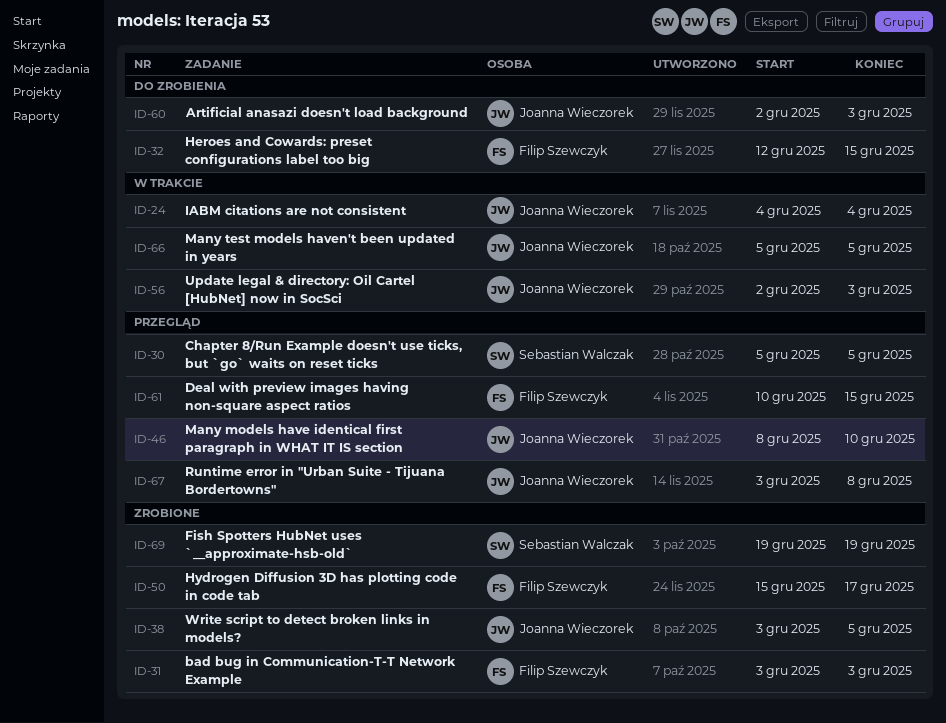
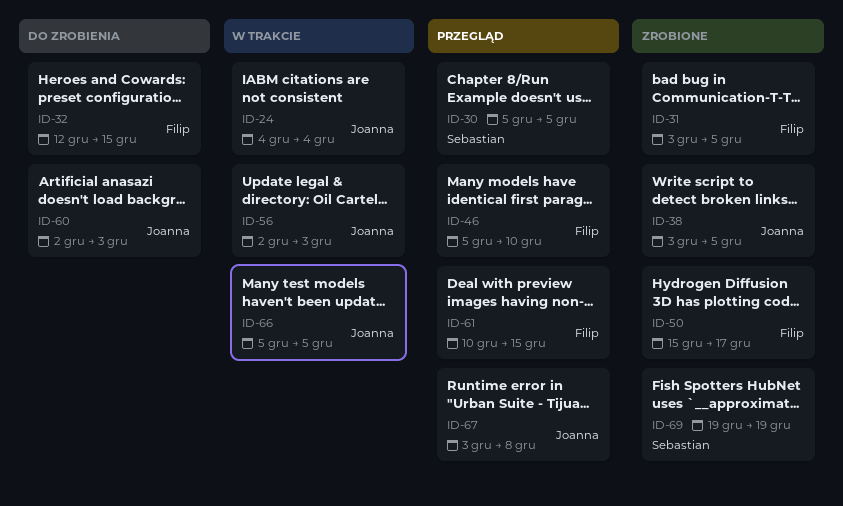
ID-31, due: Dec 3 -> Dec 5
ID-46, owner: Joanna Wieczorek -> Filip Szewczyk
ID-46, start: Dec 8 -> Dec 5

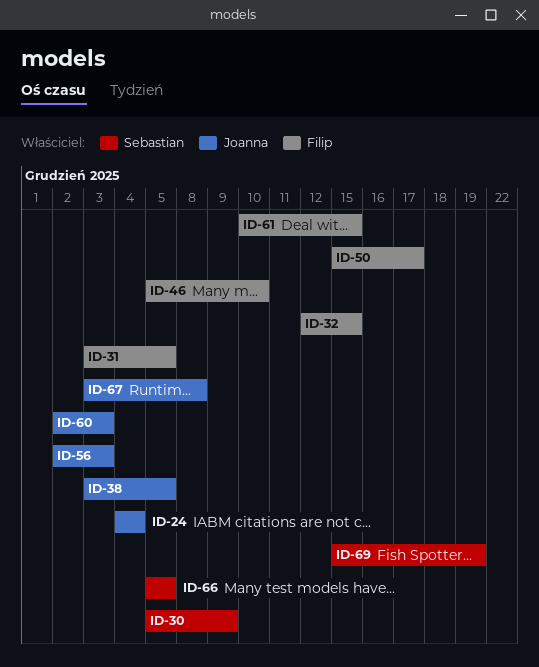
ID-30, due: Dec 5 -> Dec 9
ID-66, owner: Joanna -> Sebastian
ID-69, start: Dec 19 -> Dec 15

